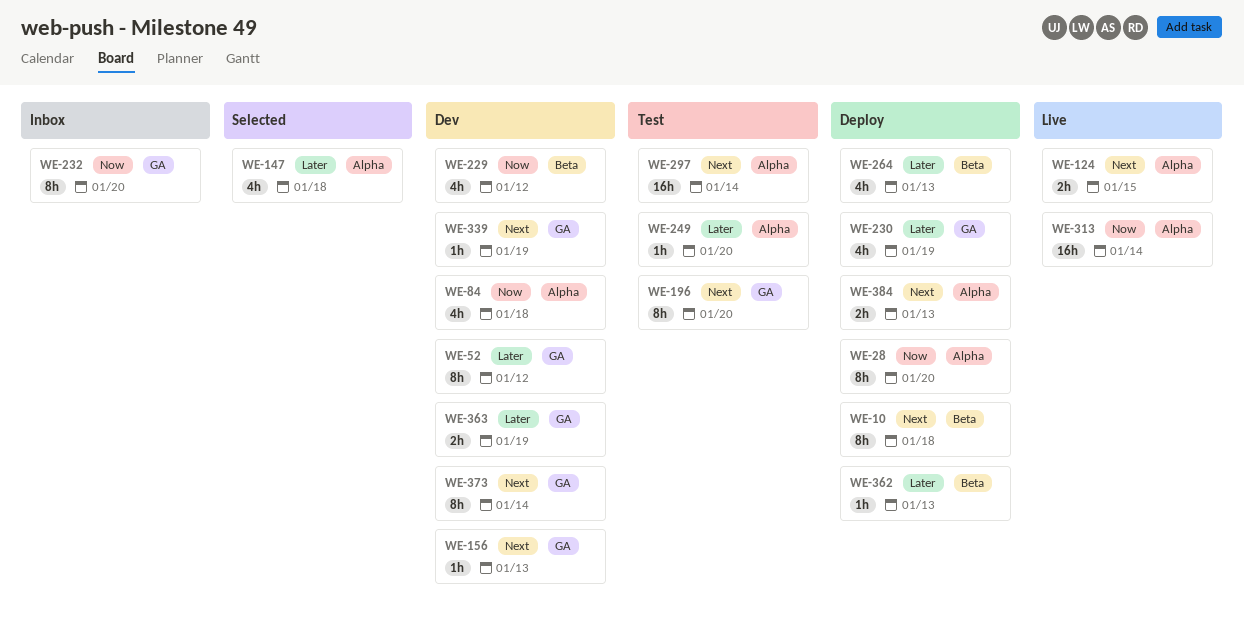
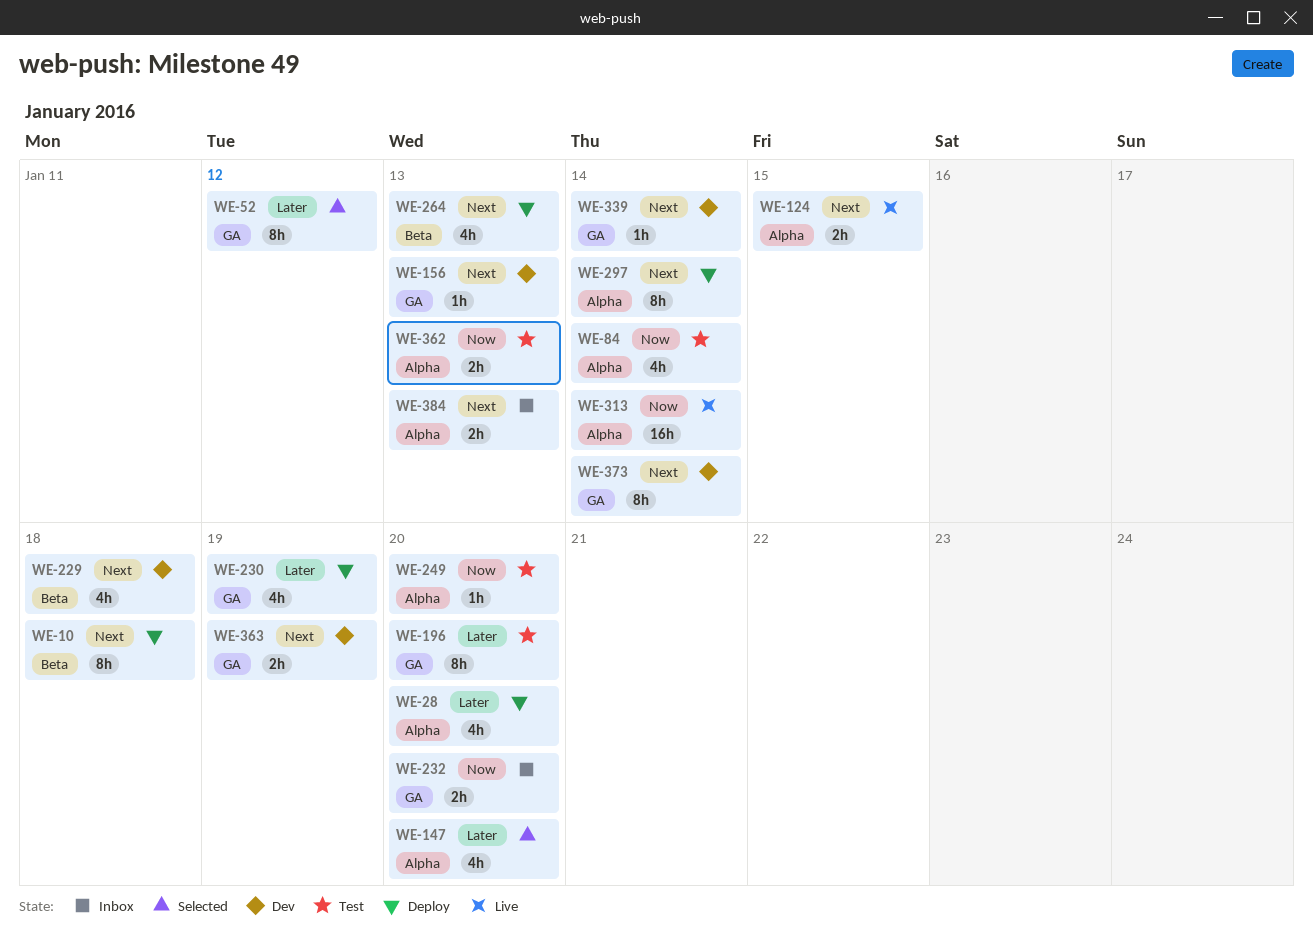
WE-28, priority: Now -> Later
WE-28, estimate: 8h -> 4h
WE-52, status: Dev -> Selected
WE-84, status: Dev -> Test
WE-84, due: Jan 18 -> Jan 14
WE-147, due: Jan 18 -> Jan 20
WE-196, priority: Next -> Later
WE-229, priority: Now -> Next
WE-229, due: Jan 12 -> Jan 18
WE-232, estimate: 8h -> 2h
WE-249, priority: Later -> Now
WE-264, priority: Later -> Next
WE-297, status: Test -> Deploy
WE-297, estimate: 16h -> 8h
WE-339, due: Jan 19 -> Jan 14
WE-362, status: Deploy -> Test
WE-362, priority: Later -> Now
WE-362, label: Beta -> Alpha
WE-362, estimate: 1h -> 2h
WE-363, priority: Later -> Next
WE-384, status: Deploy -> Inbox

